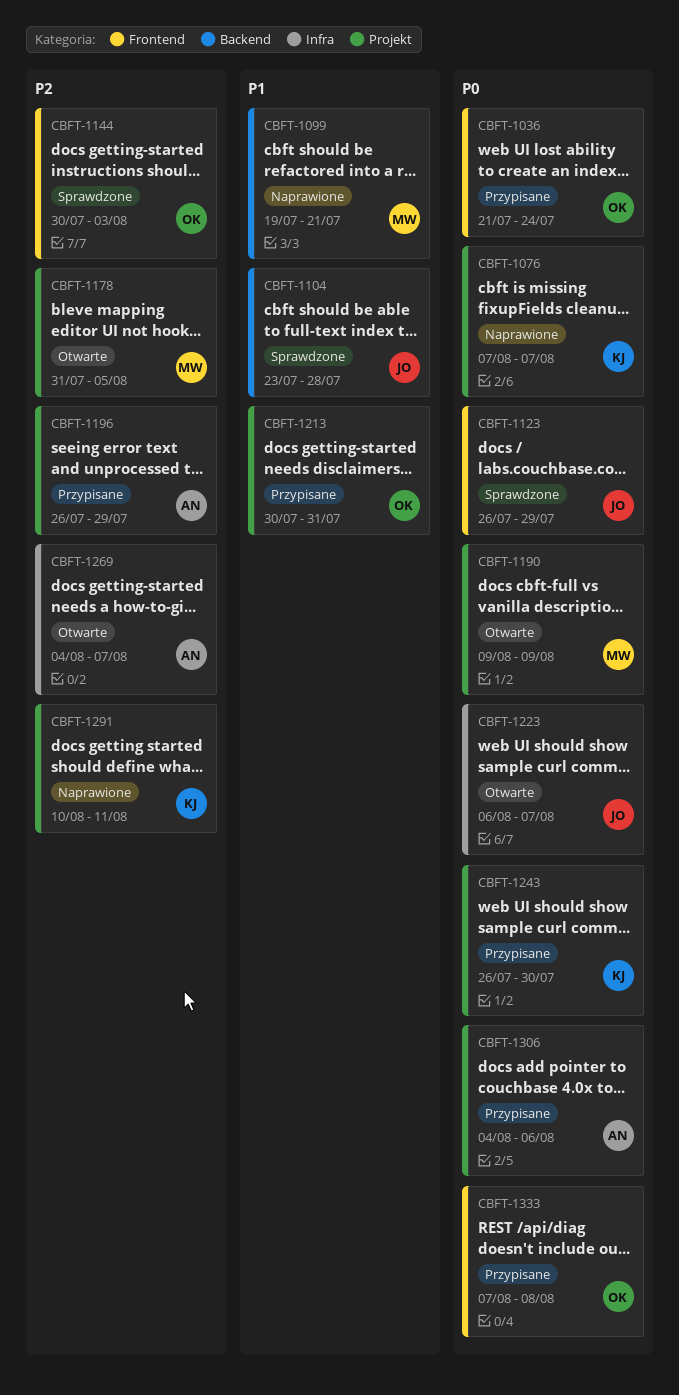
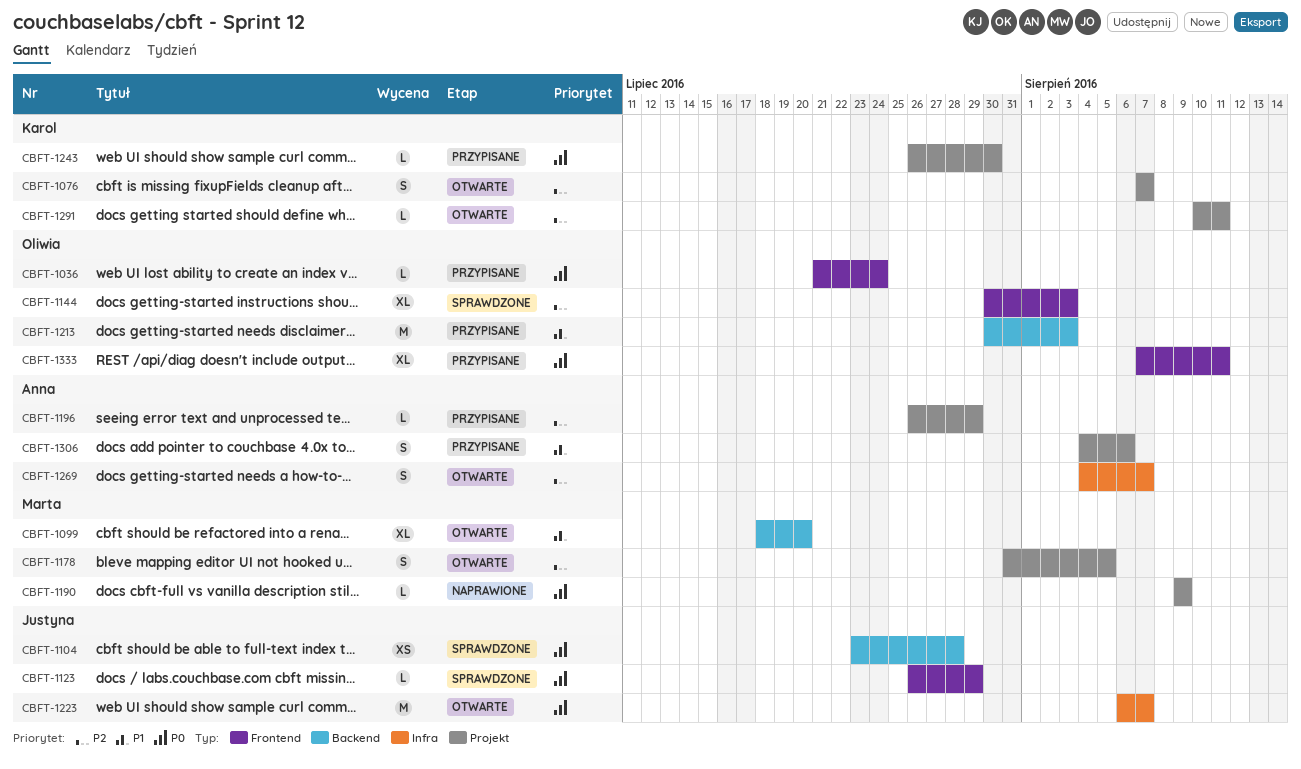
CBFT-1076, status: Naprawione -> Otwarte
CBFT-1076, priority: P0 -> P2
CBFT-1099, status: Naprawione -> Otwarte
CBFT-1099, start: Jul 19 -> Jul 18
CBFT-1099, due: Jul 21 -> Jul 20
CBFT-1104, priority: P1 -> P0
CBFT-1190, status: Otwarte -> Naprawione
CBFT-1213, label: Projekt -> Backend
CBFT-1213, due: Jul 31 -> Aug 3
CBFT-1291, status: Naprawione -> Otwarte
CBFT-1306, priority: P0 -> P1
CBFT-1333, due: Aug 8 -> Aug 11

